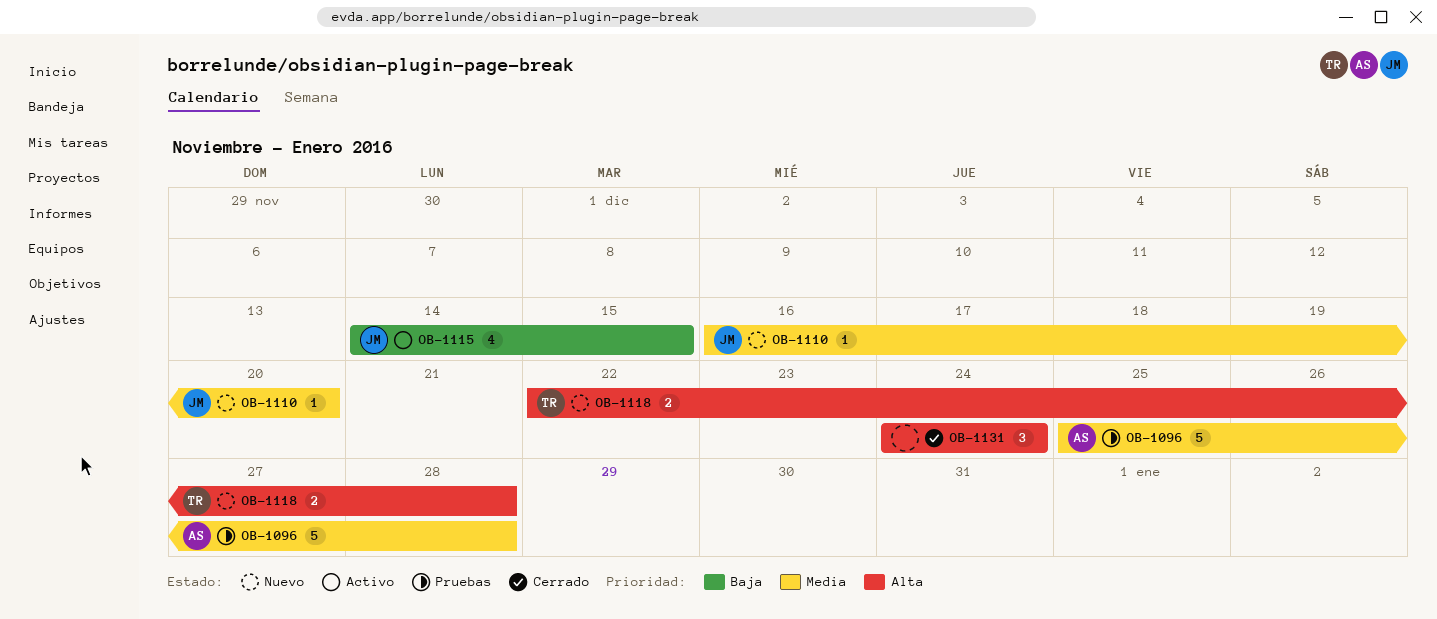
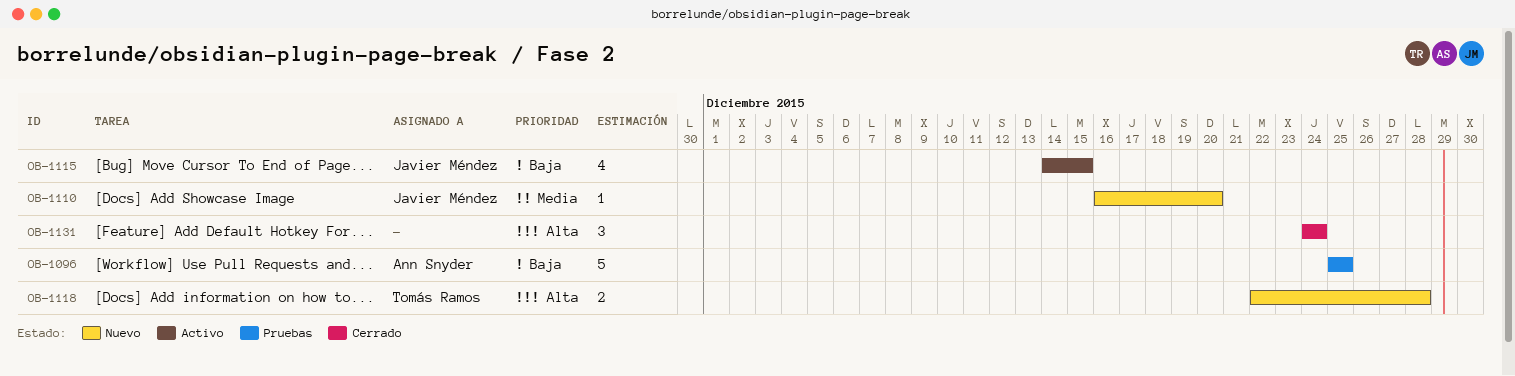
OB-1096, priority: Media -> Baja
OB-1096, due: Dec 28 -> Dec 25

